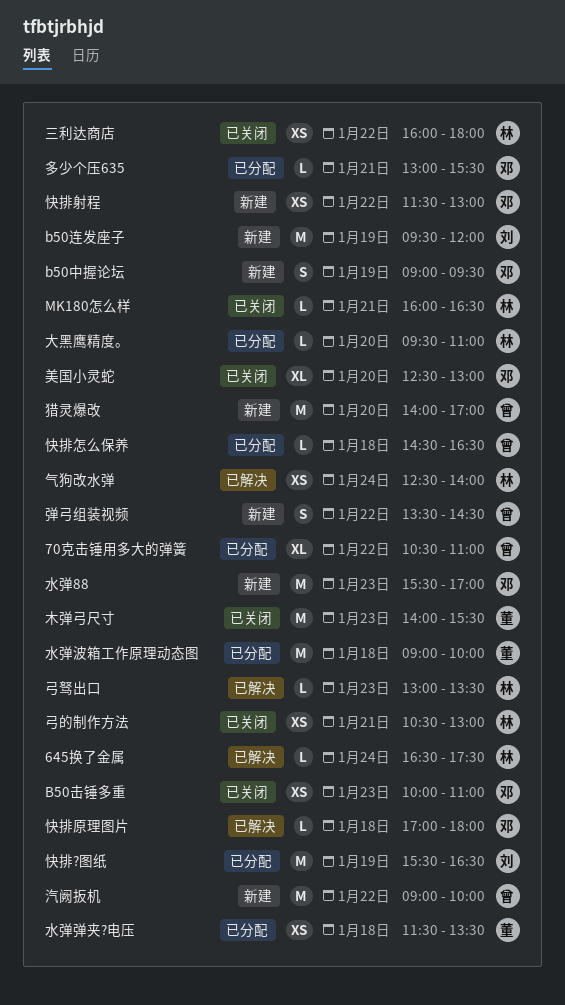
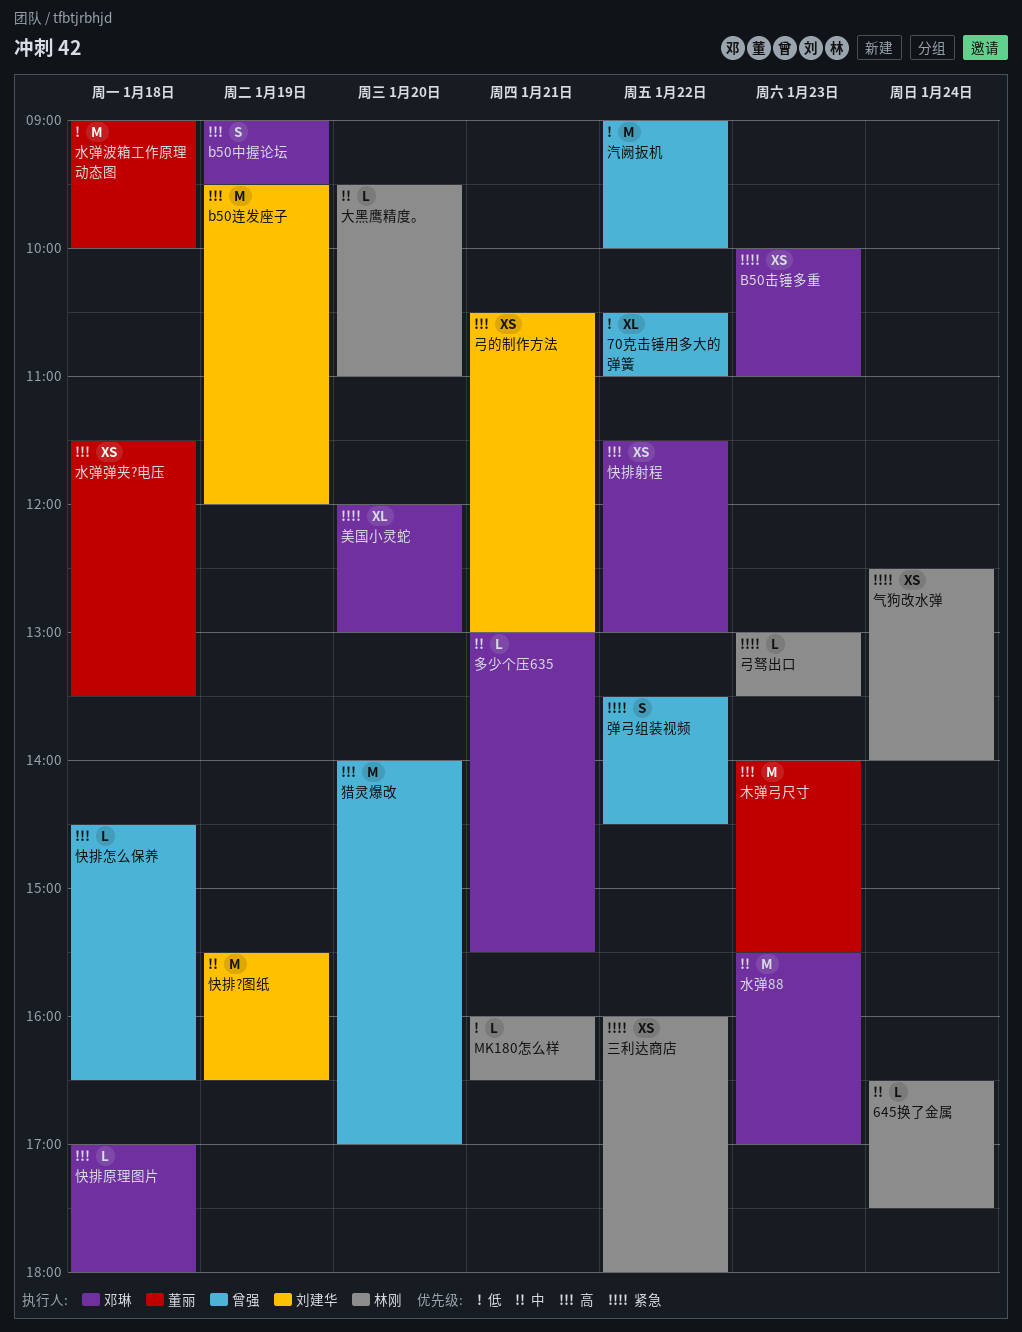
弓的制作方法, owner: 林刚 -> 刘建华
美国小灵蛇, begins: 12:30 -> 12:00

